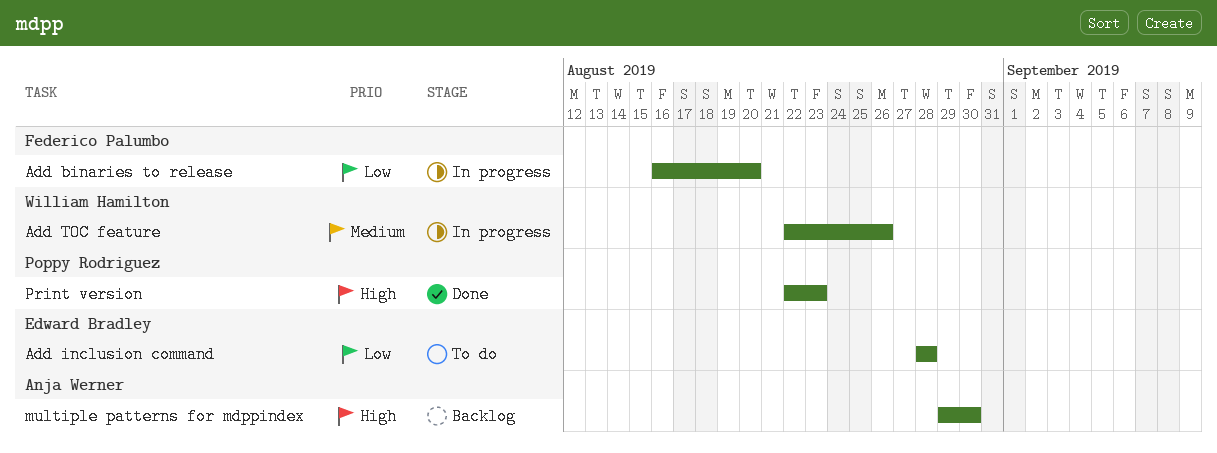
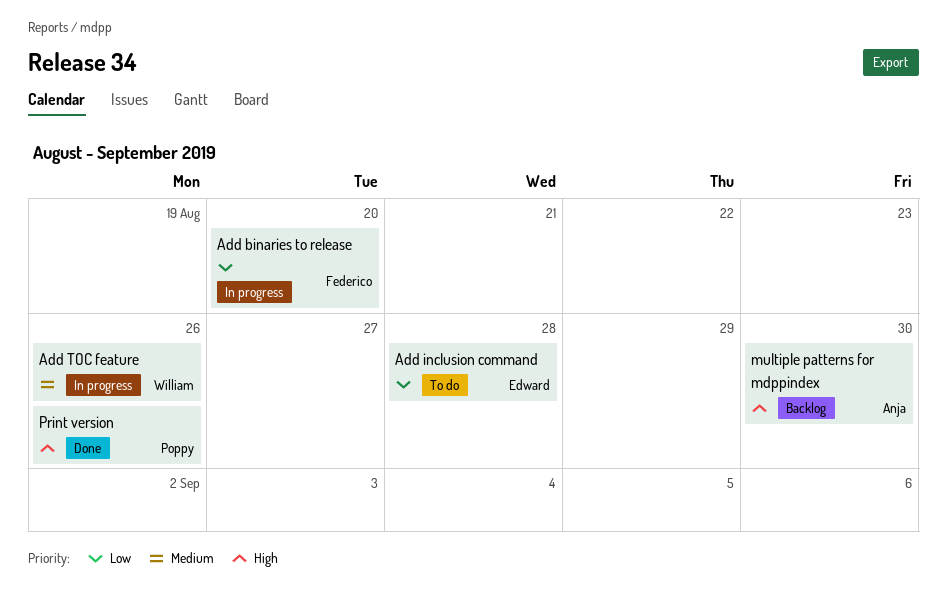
Print version, due: Aug 23 -> Aug 26

